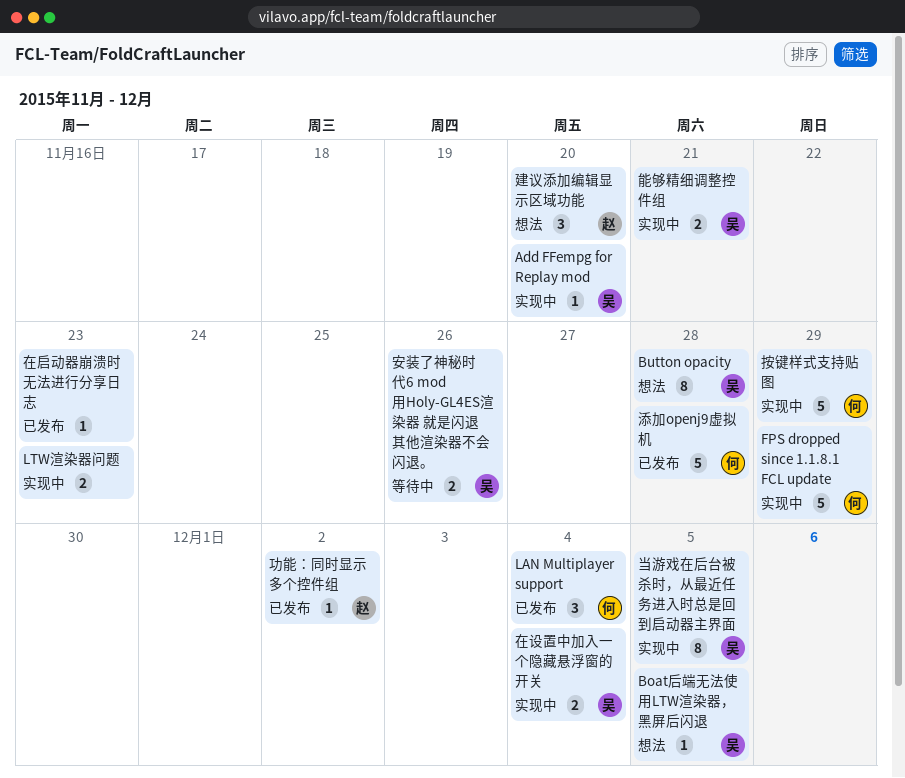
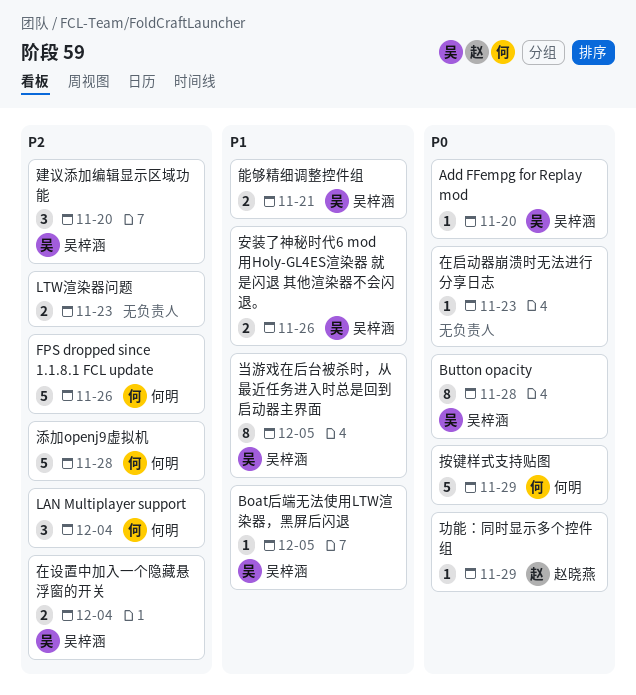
FPS dropped since 1.1.8.1 FCL update, due: Nov 29 -> Nov 26
功能：同时显示多个控件组, due: Dec 2 -> Nov 29
建议添加编辑显示区域功能, owner: 赵晓燕 -> 吴梓涵

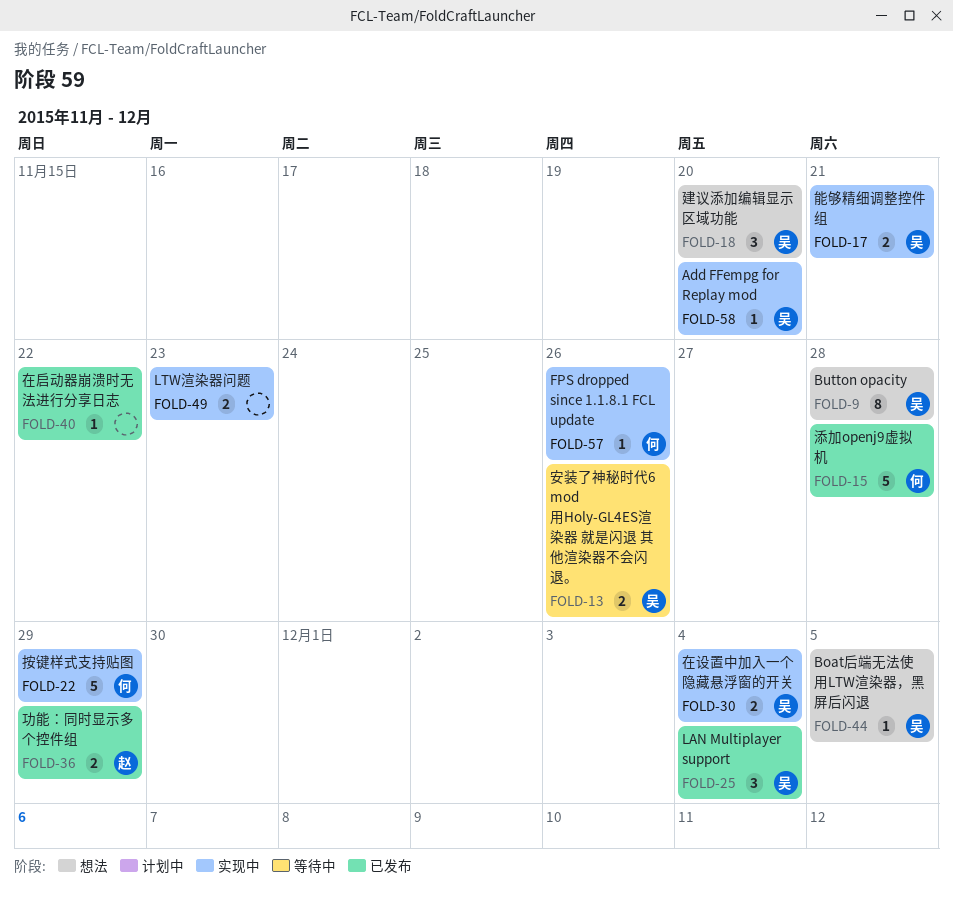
FPS dropped since 1.1.8.1 FCL update, estimate: 5 -> 1
LAN Multiplayer support, owner: 何明 -> 吴梓涵
功能：同时显示多个控件组, estimate: 1 -> 2
在启动器崩溃时无法进行分享日志, due: Nov 23 -> Nov 22
当游戏在后台被杀时，从最近任务进入时总是回到启动器主界面: present -> none

